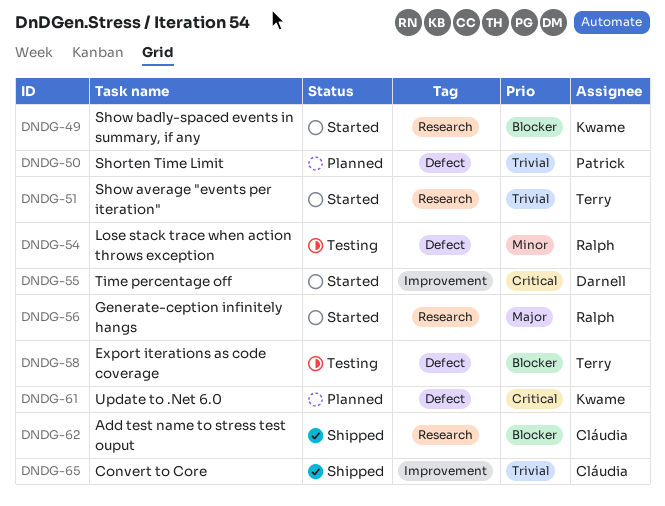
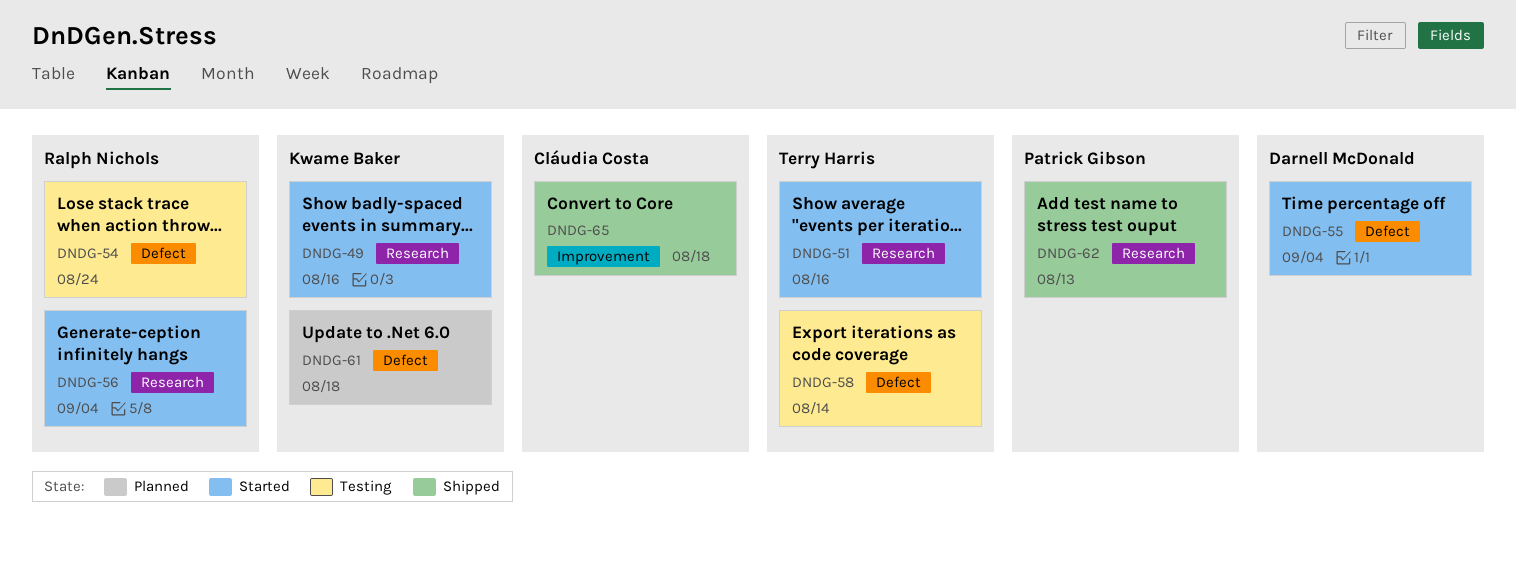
DNDG-50: present -> none
DNDG-55, label: Improvement -> Defect
DNDG-62, owner: Cláudia Costa -> Patrick Gibson

